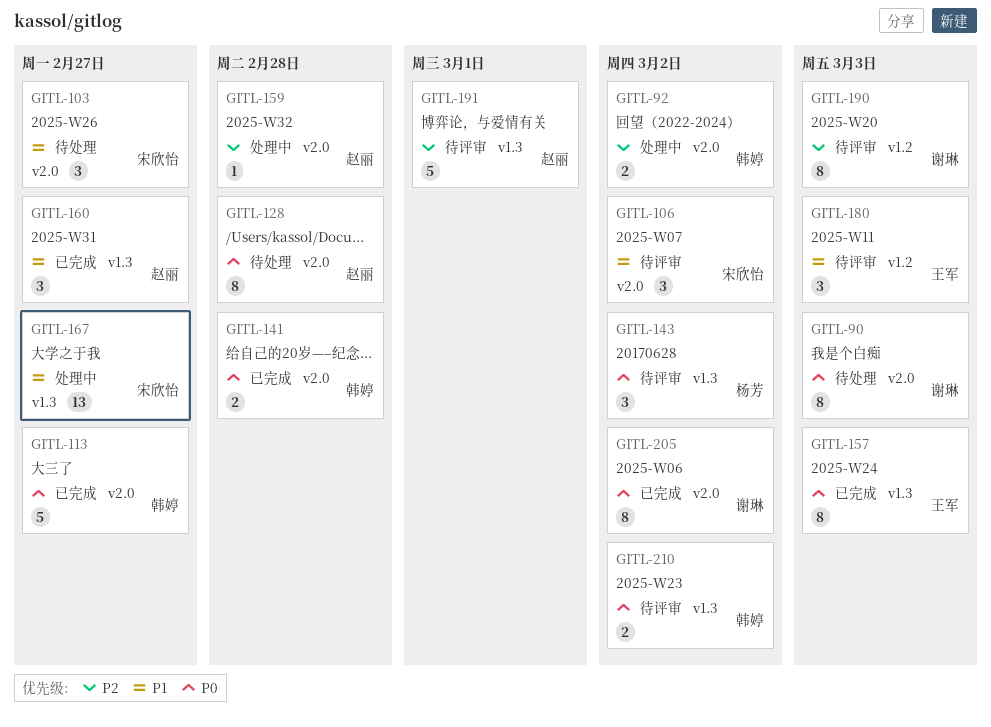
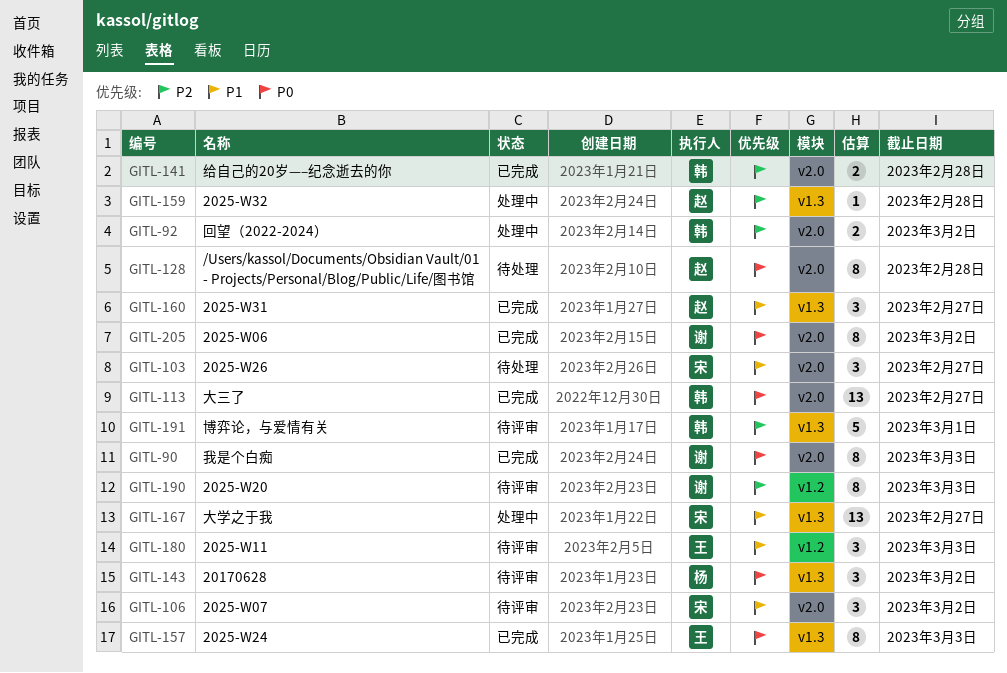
GITL-90, status: 待处理 -> 已完成
GITL-113, estimate: 5 -> 13
GITL-141, priority: P0 -> P2
GITL-159, label: v2.0 -> v1.3
GITL-191, owner: 赵丽 -> 韩婷
GITL-210: present -> none

